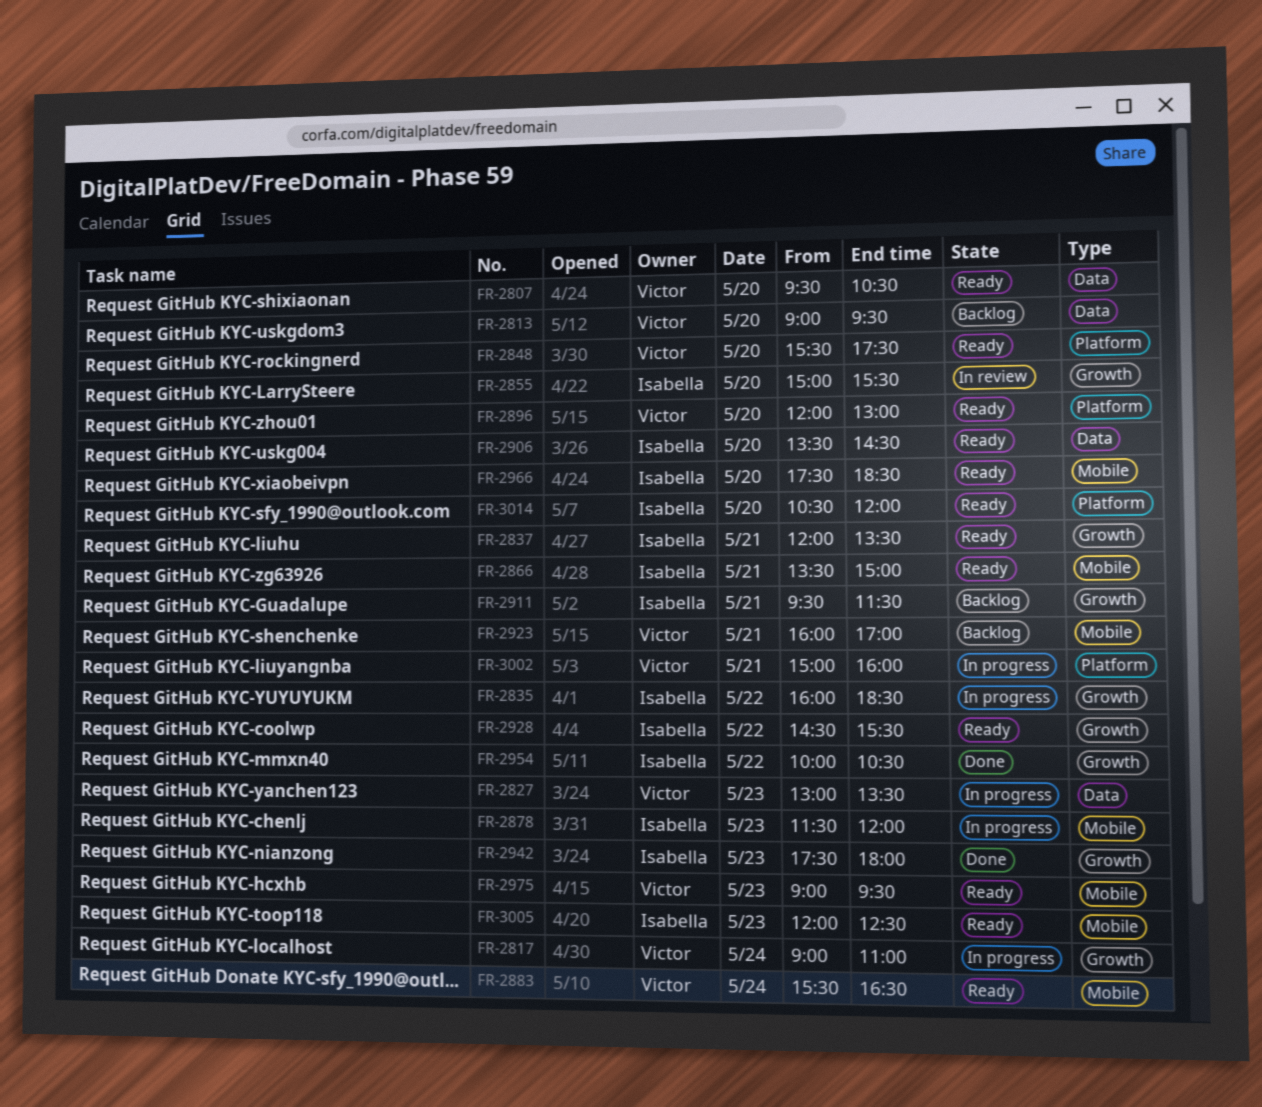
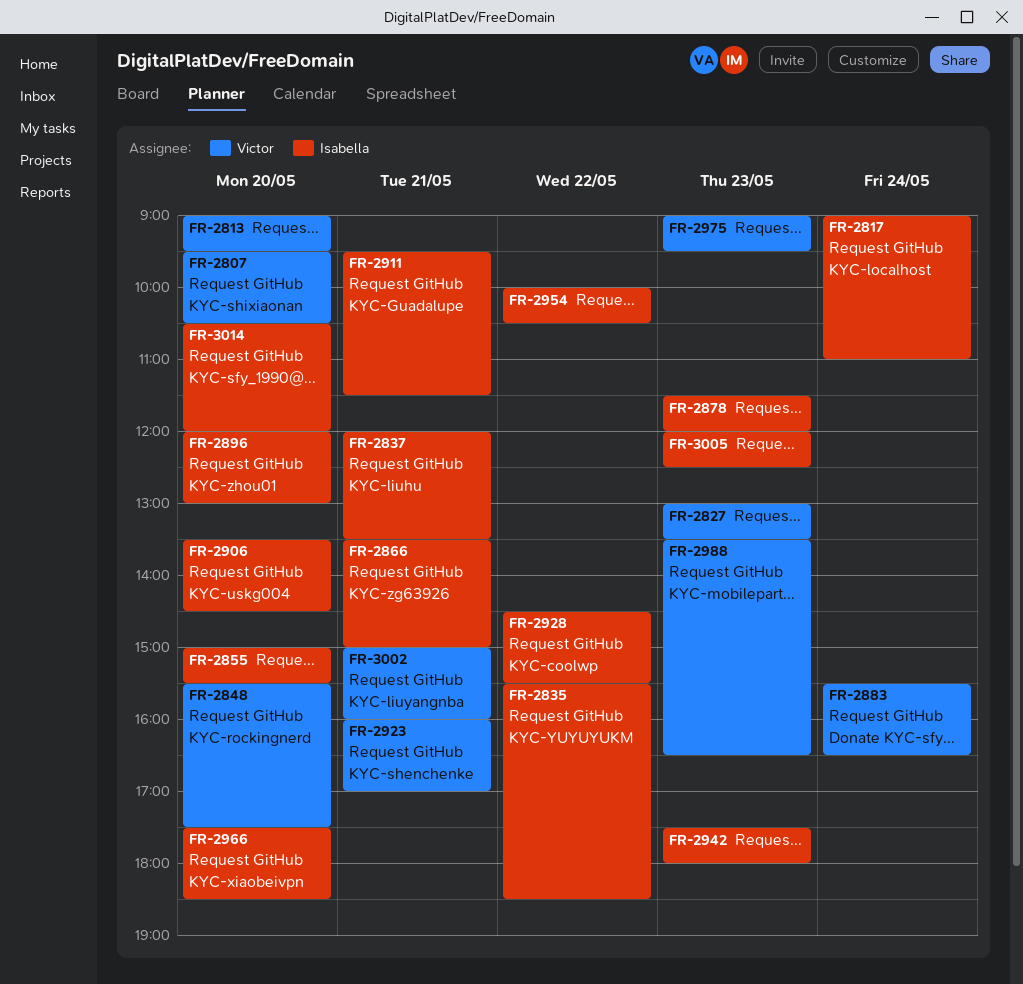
FR-2817, owner: Victor -> Isabella
FR-2835, begins: 16:00 -> 15:30
FR-2896, owner: Victor -> Isabella
FR-2988: none -> present

